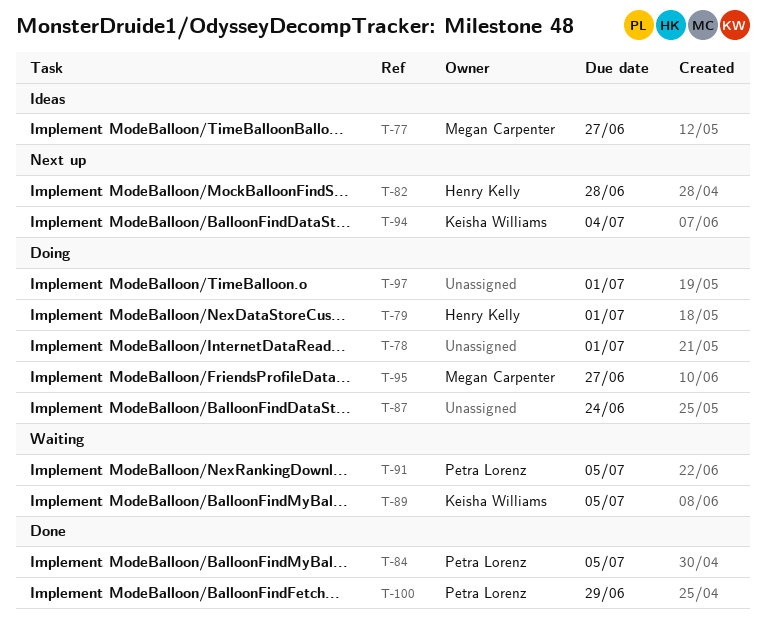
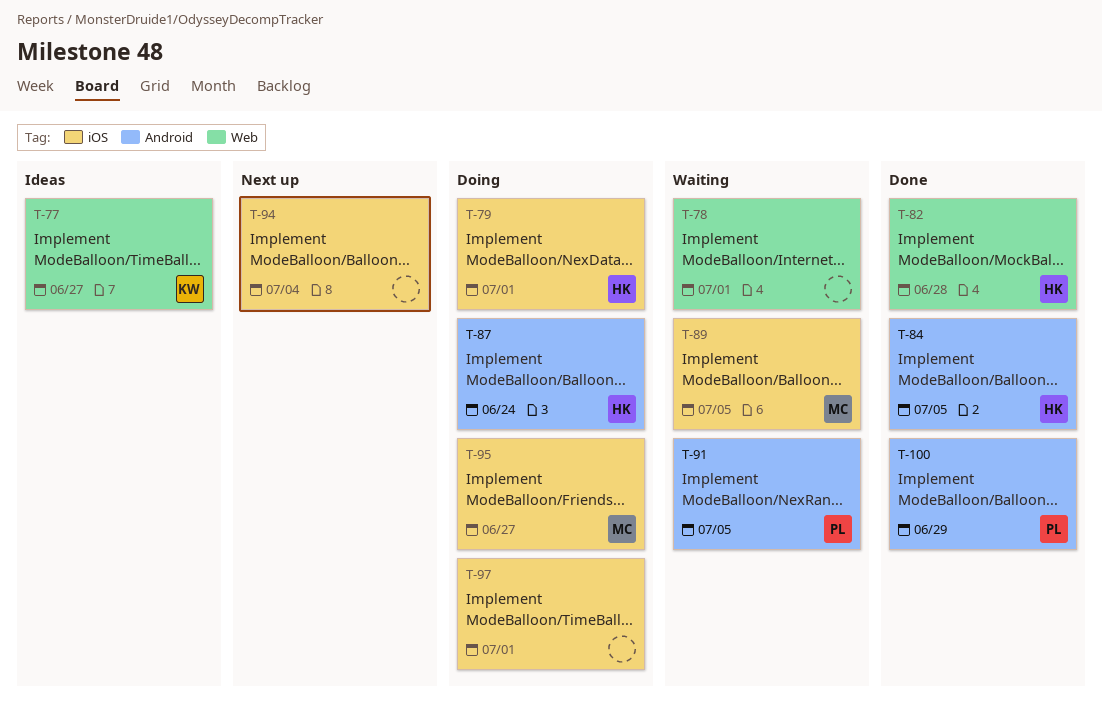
T-77, owner: Megan Carpenter -> Keisha Williams
T-78, status: Doing -> Waiting
T-82, status: Next up -> Done
T-84, owner: Petra Lorenz -> Henry Kelly
T-87, owner: none -> Henry Kelly
T-89, owner: Keisha Williams -> Megan Carpenter
T-94, owner: Keisha Williams -> none

